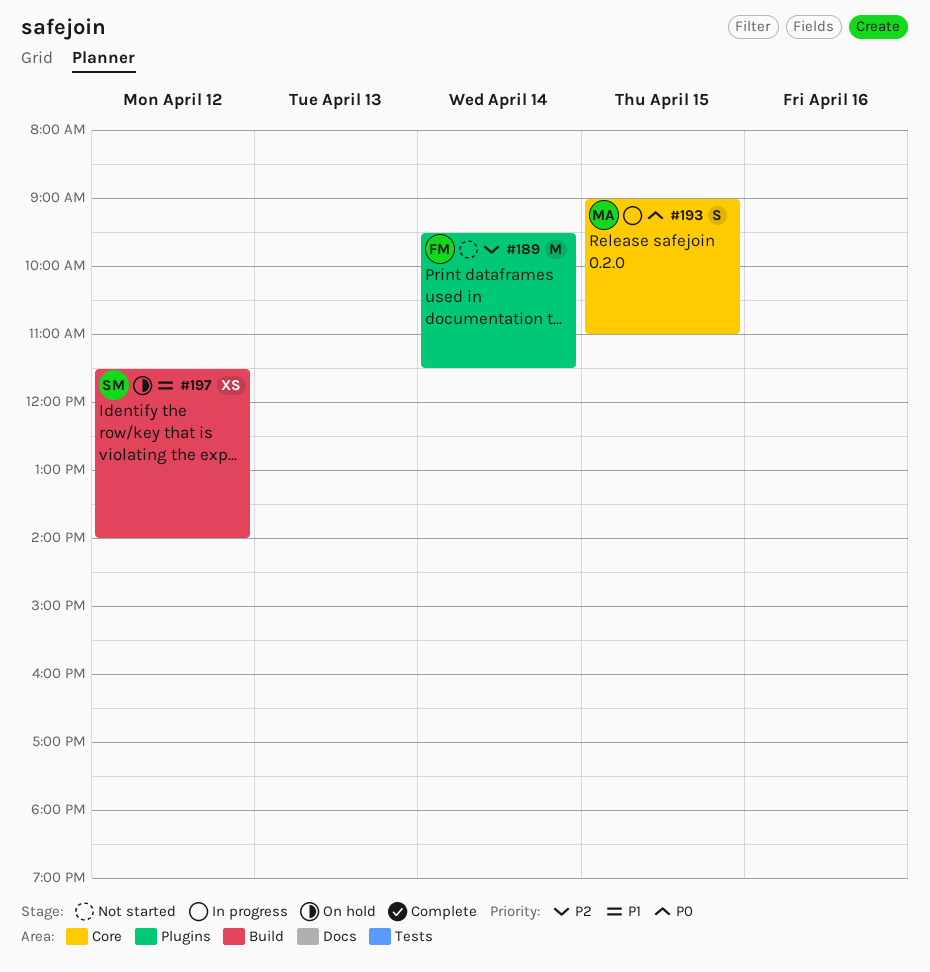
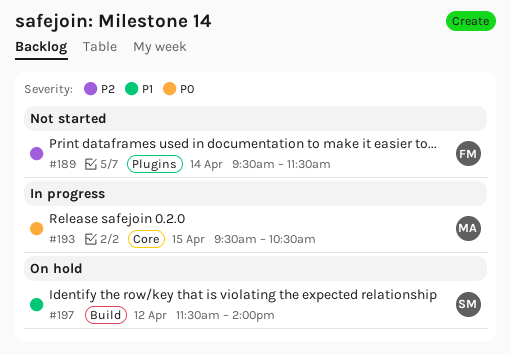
#193, begins: 09:00 -> 09:30
#193, ends: 11:00 -> 10:30

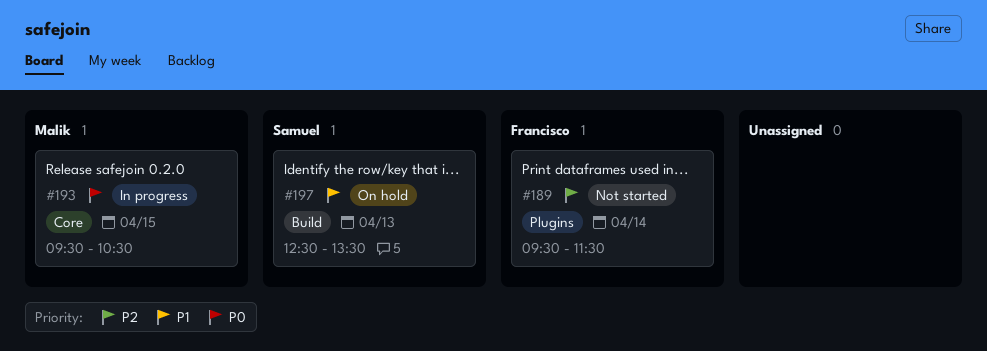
#197, day: Apr 12 -> Apr 13
#197, begins: 11:30 -> 12:30
#197, ends: 14:00 -> 13:30

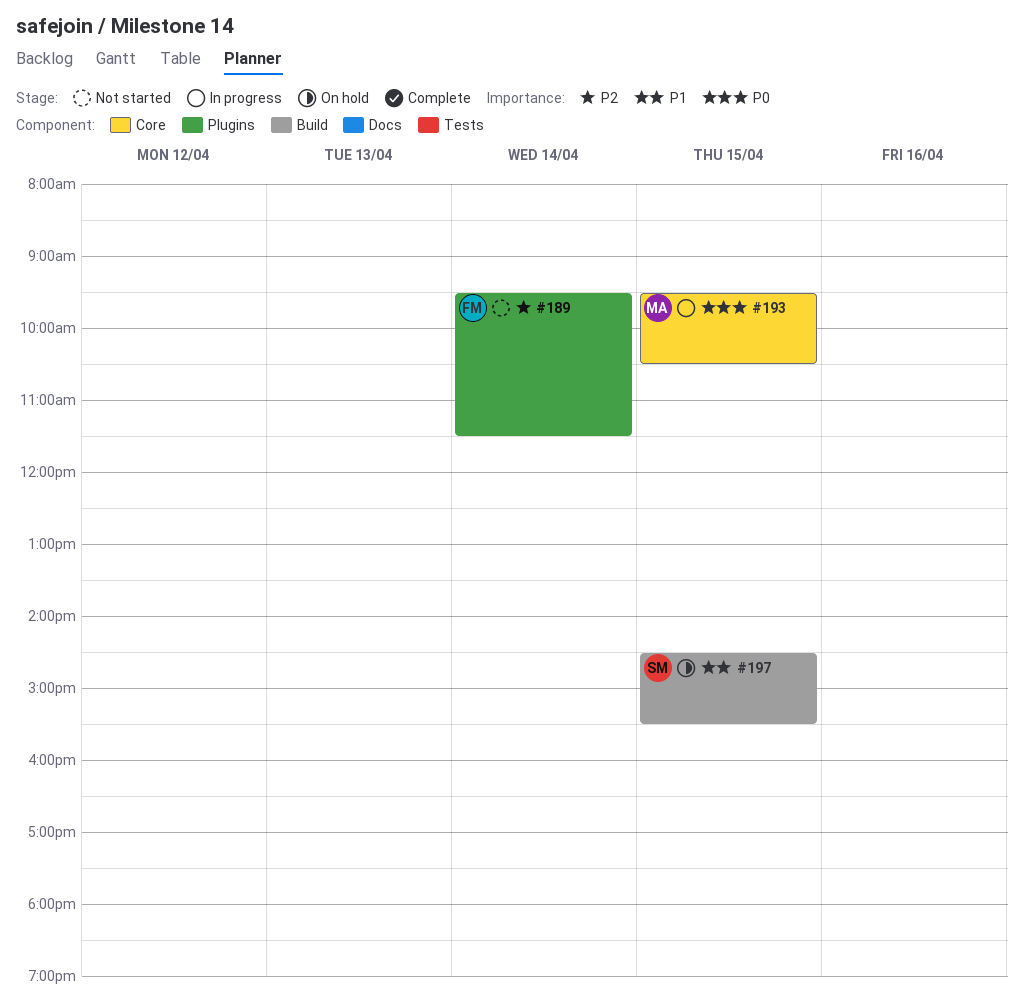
#197, day: Apr 13 -> Apr 15
#197, begins: 12:30 -> 14:30
#197, ends: 13:30 -> 15:30

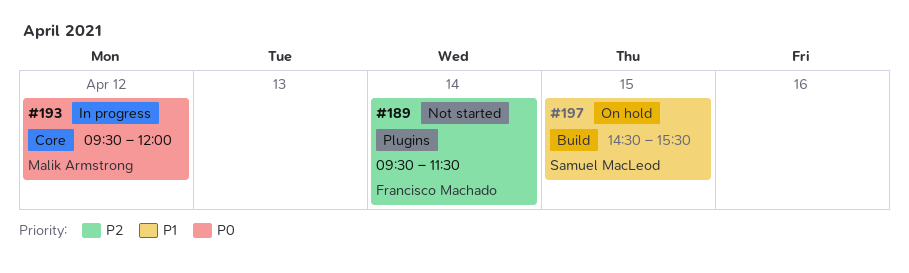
#193, day: Apr 15 -> Apr 12
#193, ends: 10:30 -> 12:00

